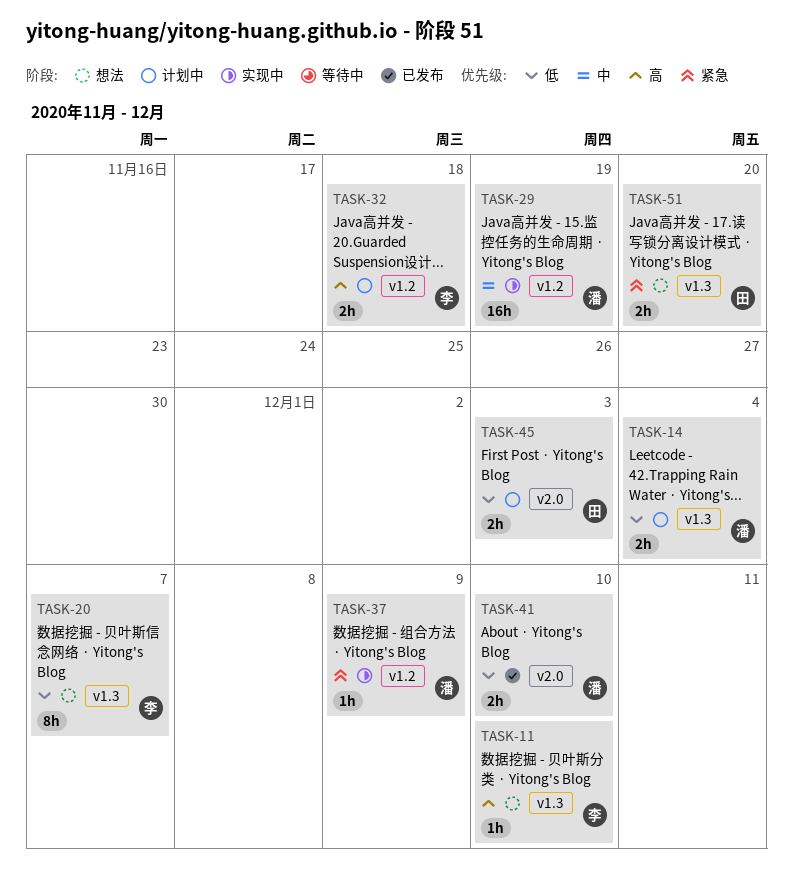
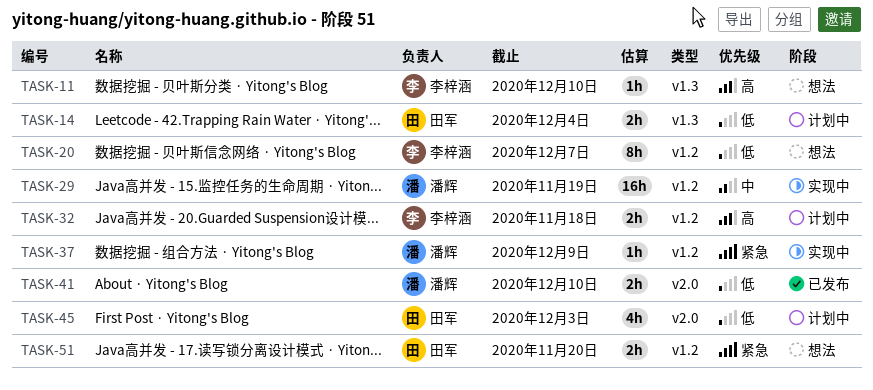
TASK-14, owner: 潘辉 -> 田军
TASK-20, label: v1.3 -> v1.2
TASK-45, estimate: 2h -> 4h
TASK-51, label: v1.3 -> v1.2

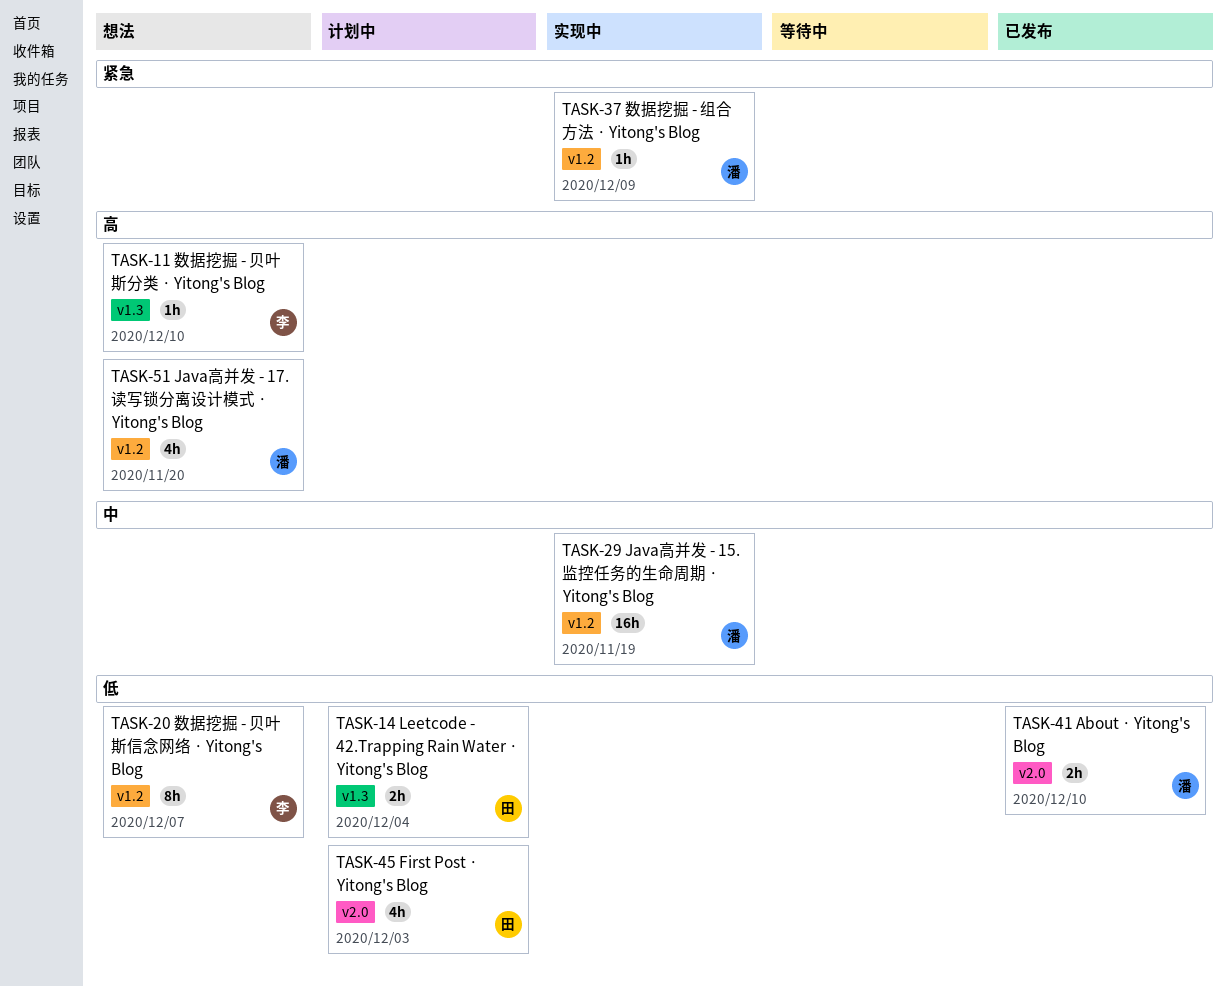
TASK-32: present -> none
TASK-51, owner: 田军 -> 潘辉
TASK-51, priority: 紧急 -> 高
TASK-51, estimate: 2h -> 4h

